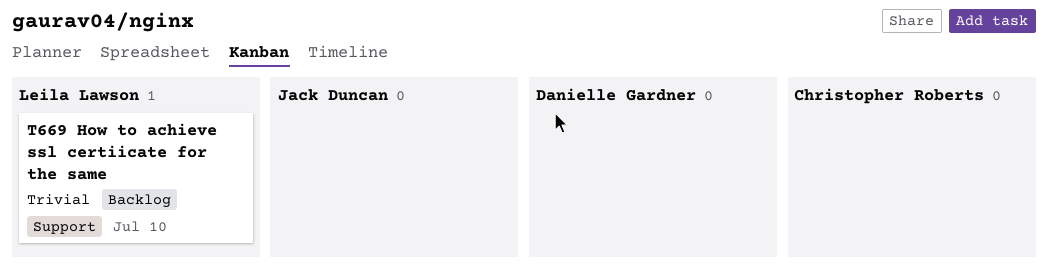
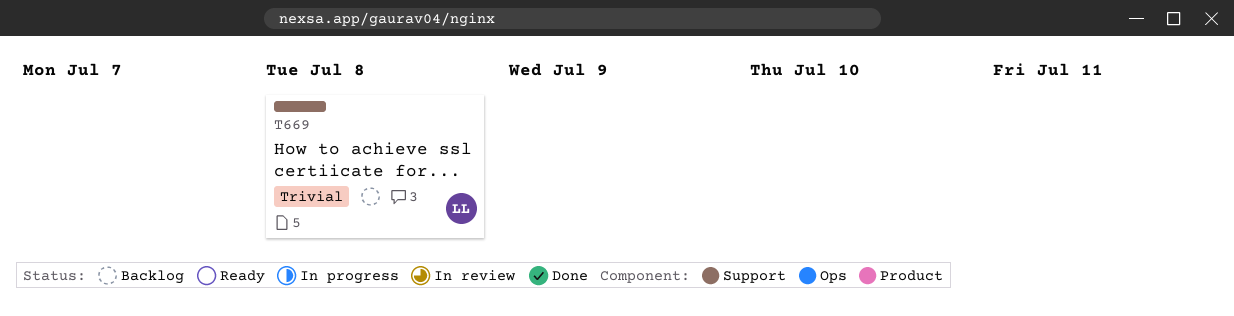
T669, due: Jul 10 -> Jul 8

